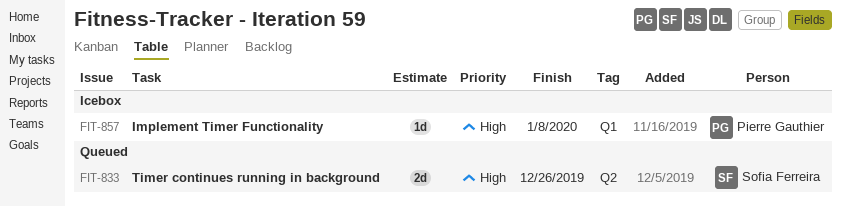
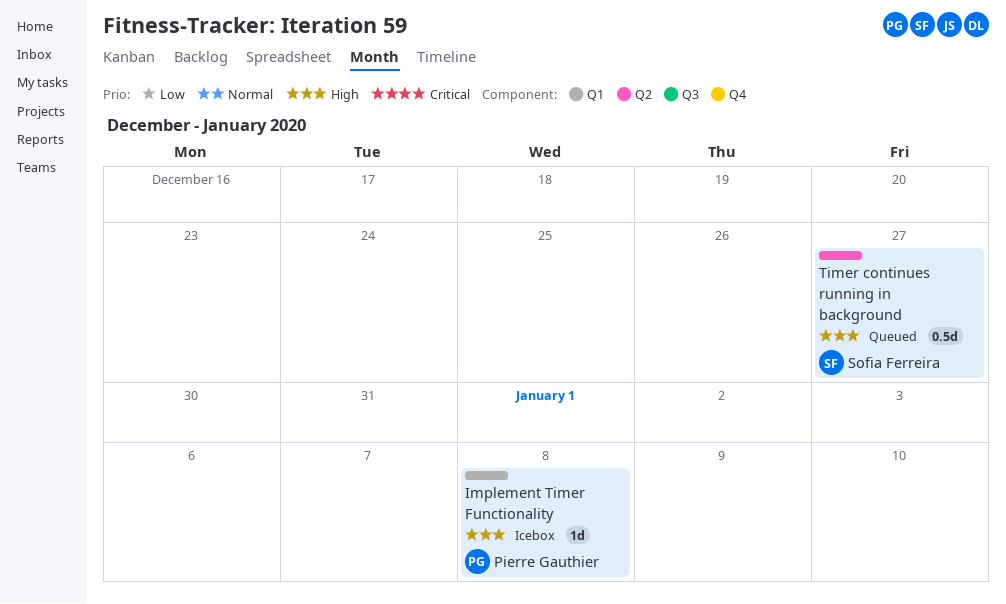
Timer continues running in background, estimate: 2d -> 0.5d
Timer continues running in background, due: Dec 26 -> Dec 27

